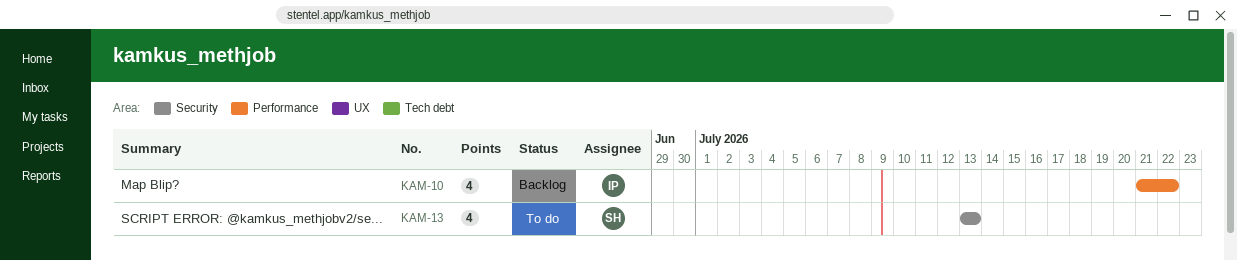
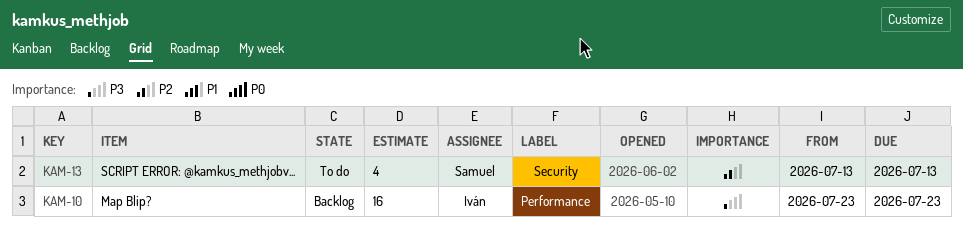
KAM-10, estimate: 4 -> 16
KAM-10, start: Jul 21 -> Jul 23
KAM-10, due: Jul 22 -> Jul 23

